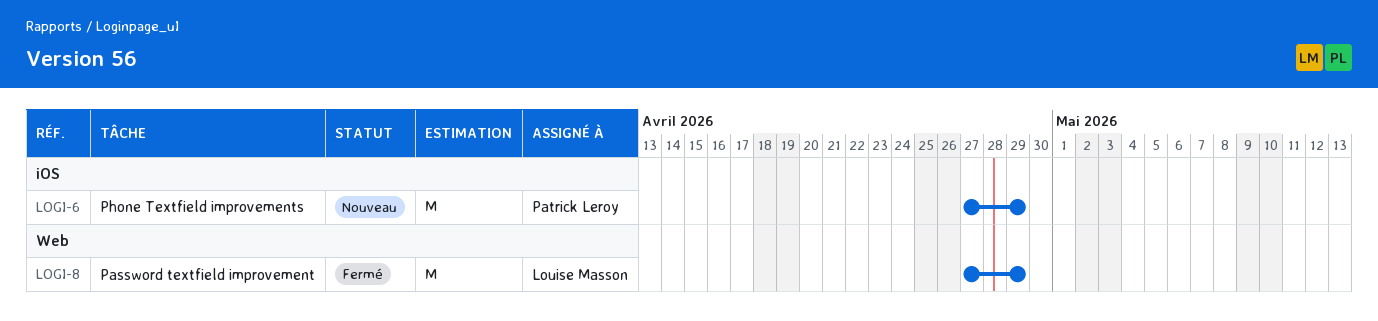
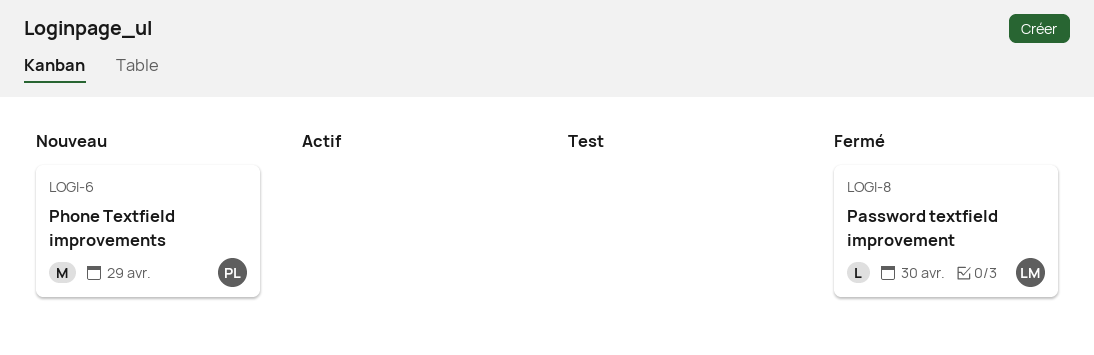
LOGI-8, estimate: M -> L
LOGI-8, due: Apr 29 -> Apr 30

